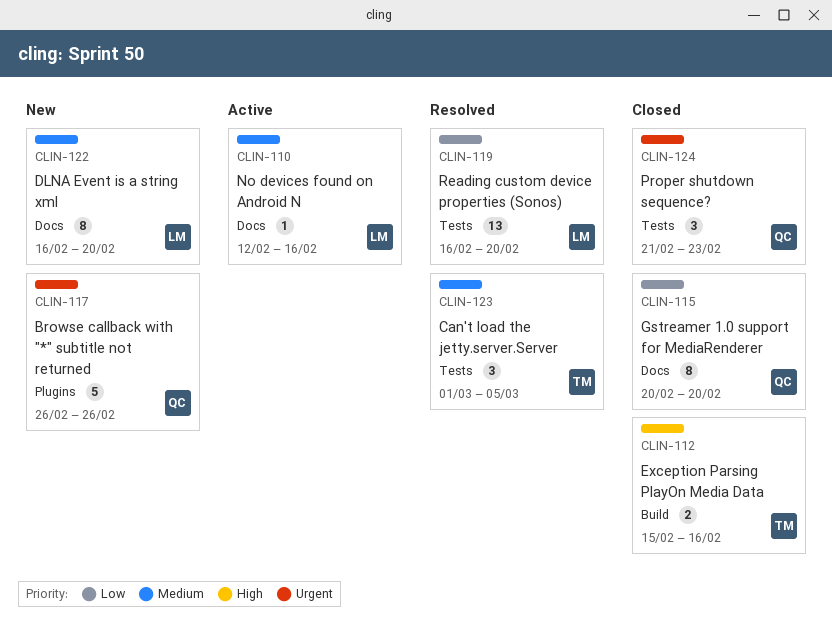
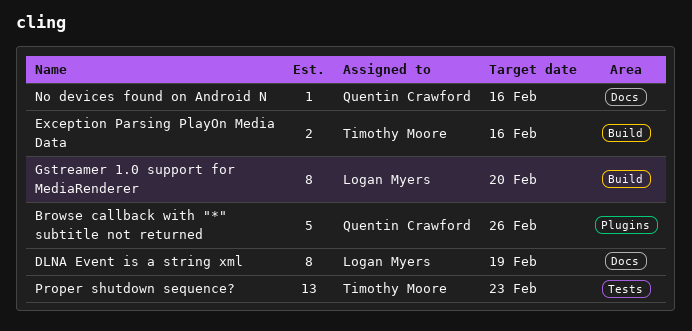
Can't load the jetty.server.Server: present -> none
DLNA Event is a string xml, due: Feb 20 -> Feb 19
Gstreamer 1.0 support for MediaRenderer, owner: Quentin Crawford -> Logan Myers
Gstreamer 1.0 support for MediaRenderer, label: Docs -> Build
No devices found on Android N, owner: Logan Myers -> Quentin Crawford
Proper shutdown sequence?, owner: Quentin Crawford -> Timothy Moore
Proper shutdown sequence?, estimate: 3 -> 13
Reading custom device properties (Sonos): present -> none

